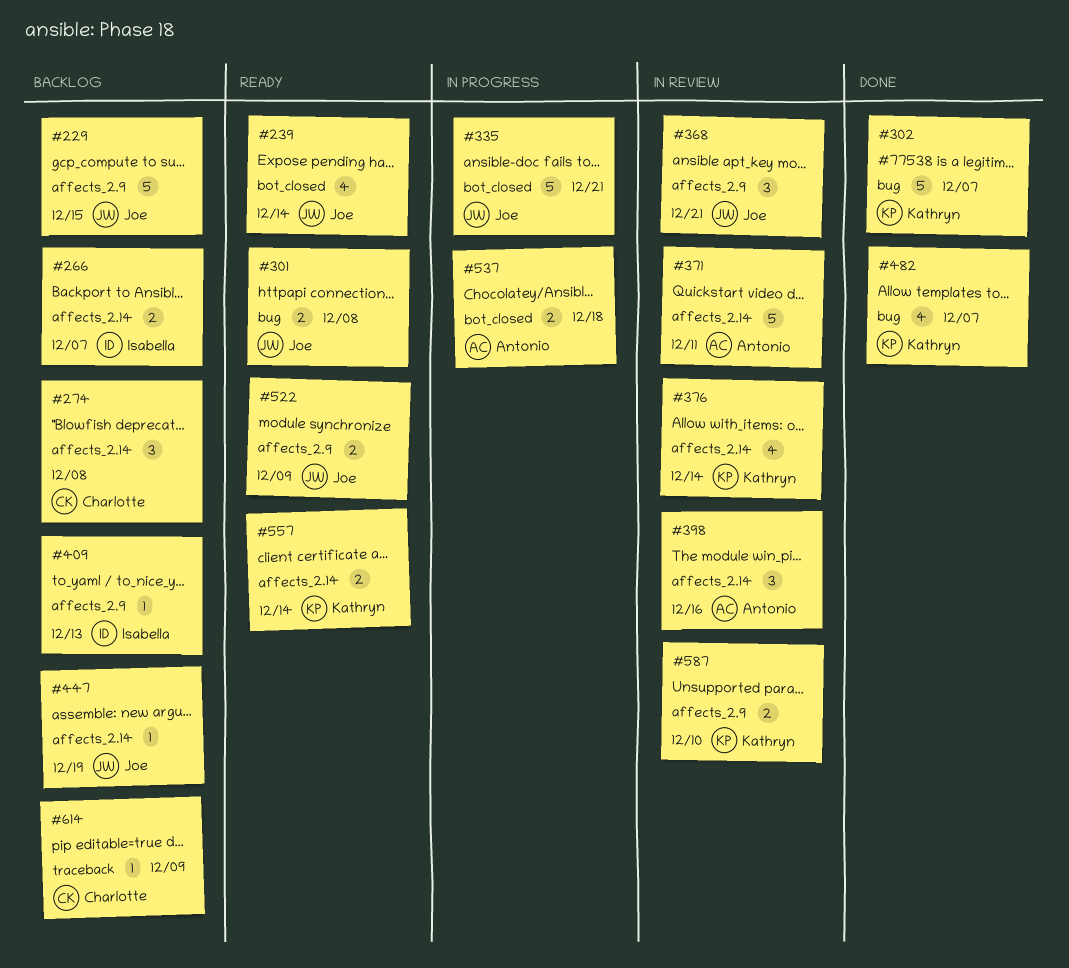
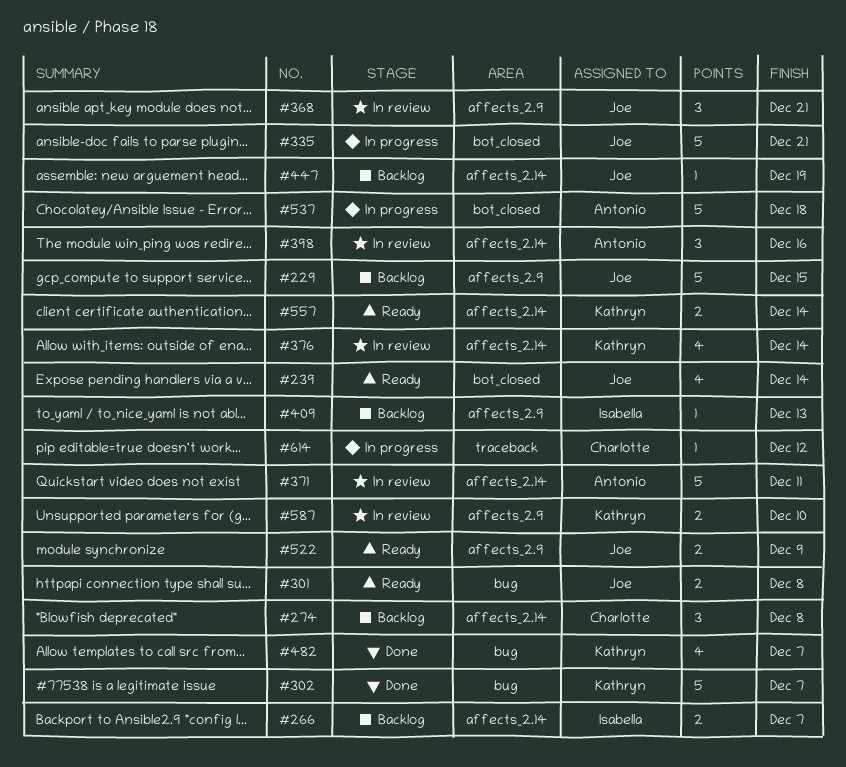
#537, estimate: 2 -> 5
#614, status: Backlog -> In progress
#614, due: Dec 9 -> Dec 12

